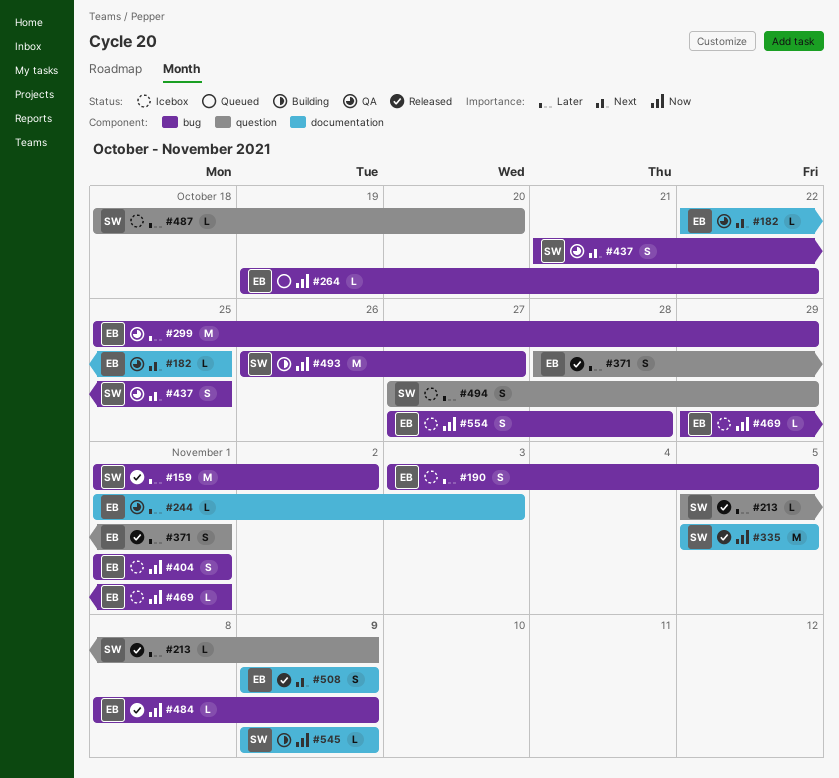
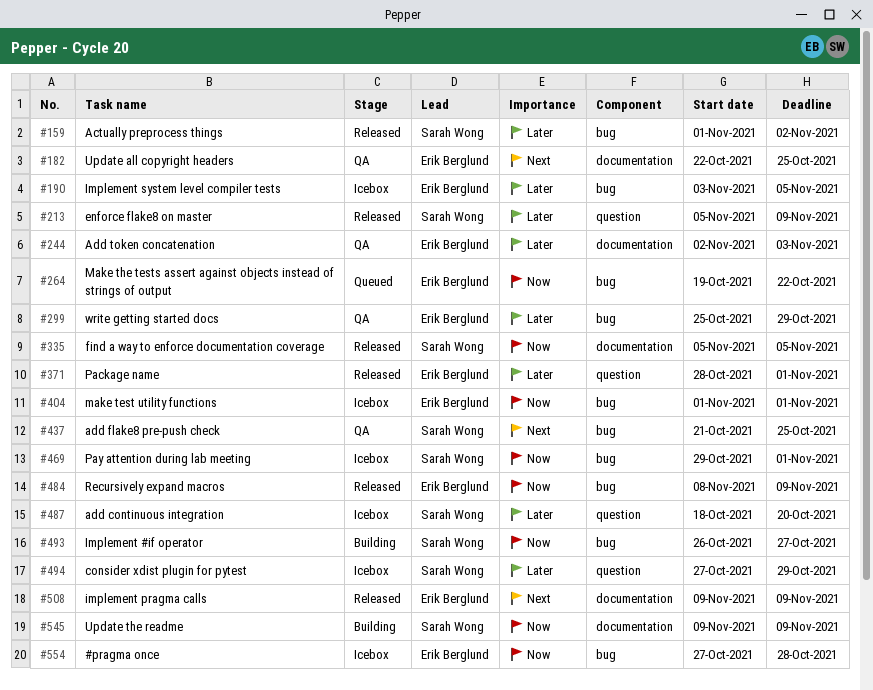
#244, start: Nov 1 -> Nov 2
#469, owner: Erik Berglund -> Sarah Wong

